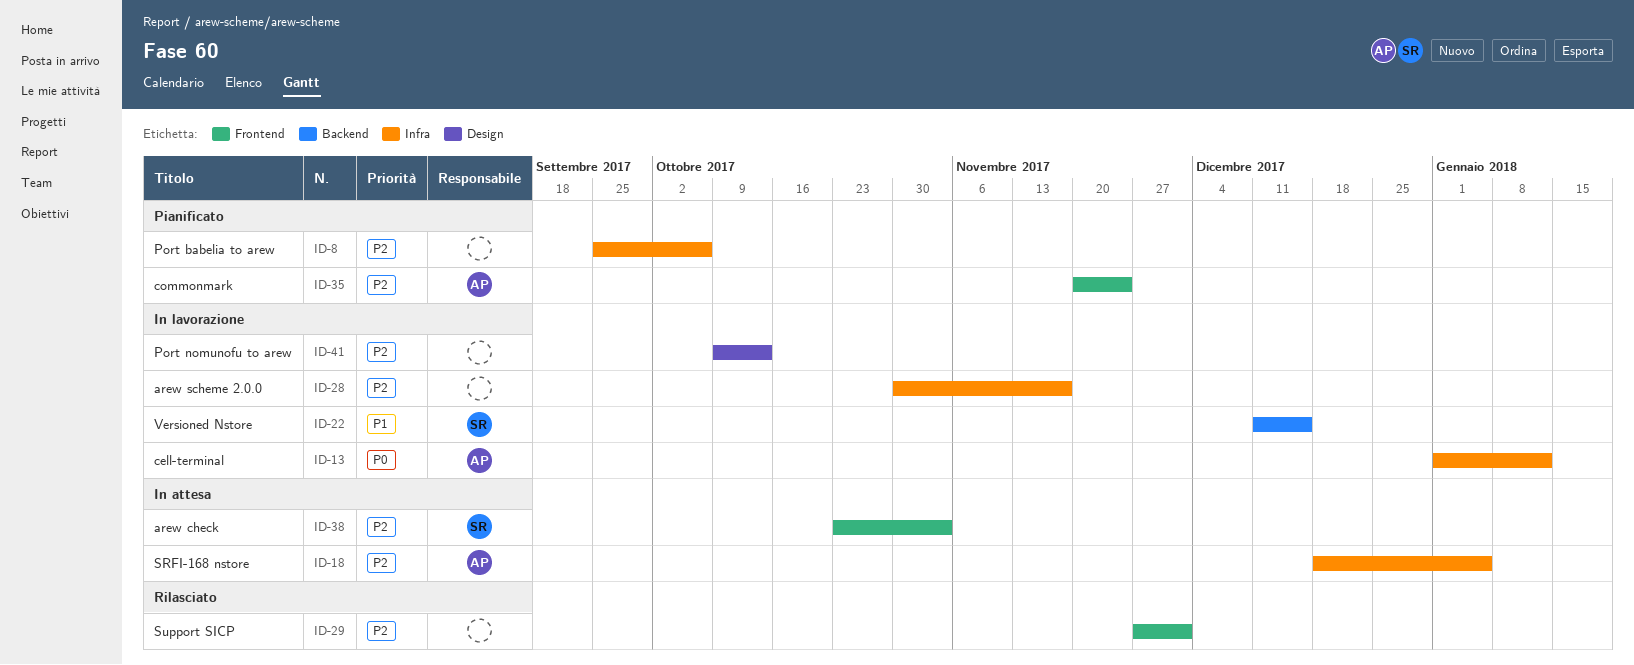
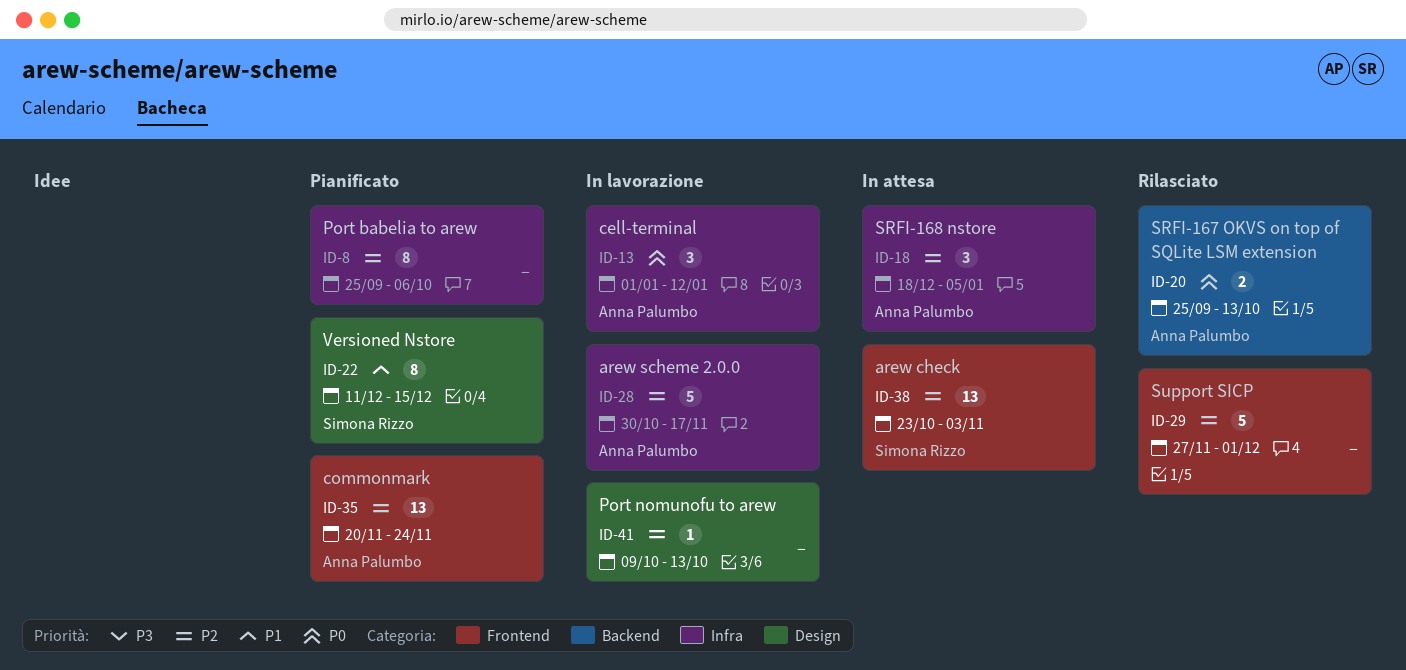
ID-20: none -> present
ID-22, status: In lavorazione -> Pianificato
ID-22, label: Backend -> Design
ID-28, owner: none -> Anna Palumbo

